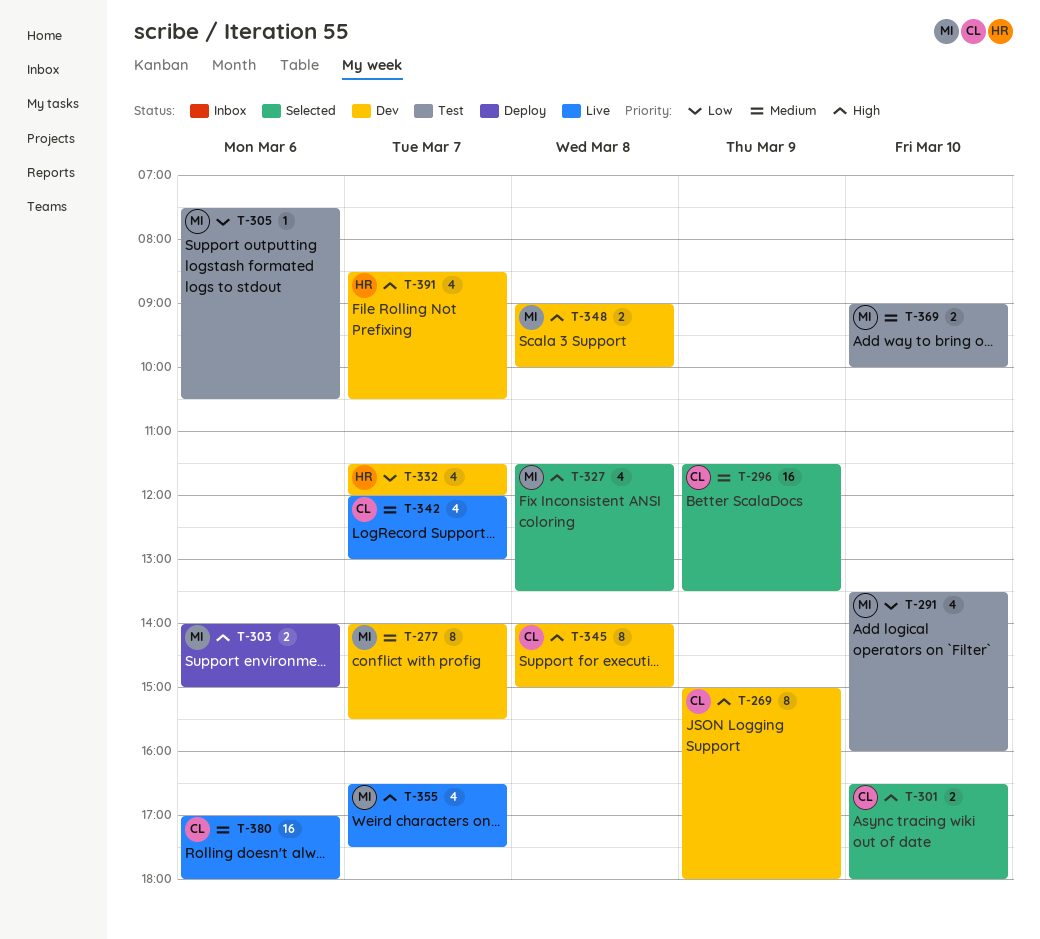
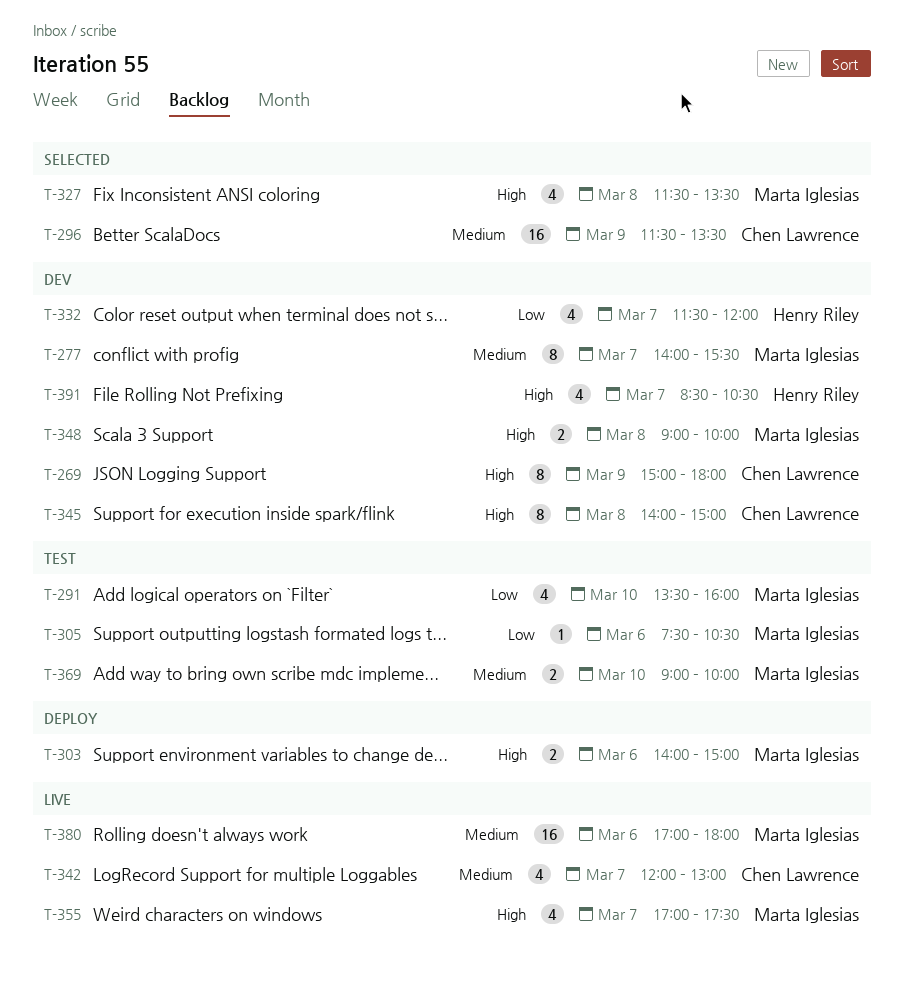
T-301: present -> none
T-355, begins: 16:30 -> 17:00
T-380, owner: Chen Lawrence -> Marta Iglesias

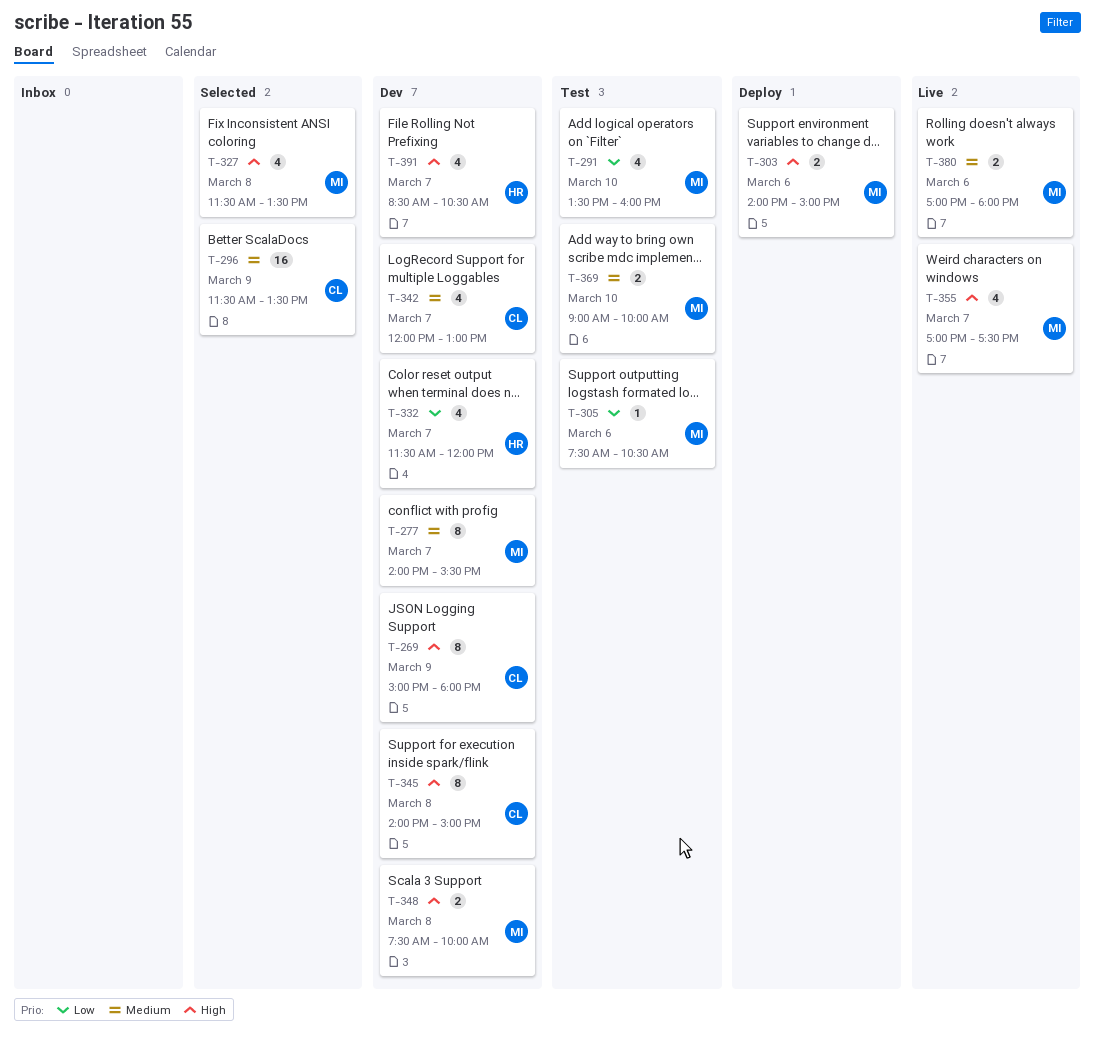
T-342, status: Live -> Dev
T-348, begins: 09:00 -> 07:30
T-380, estimate: 16 -> 2

